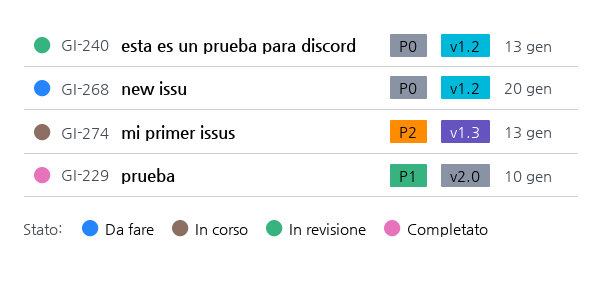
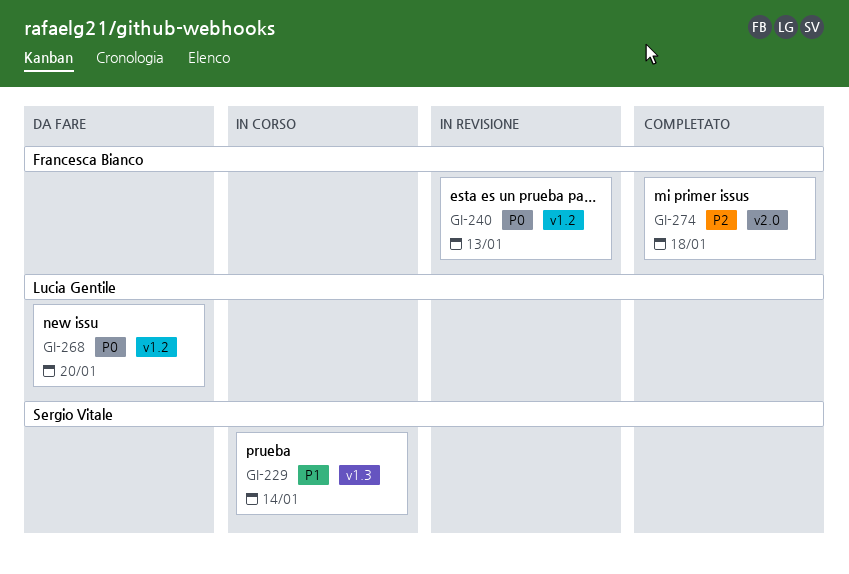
GI-229, status: Completato -> In corso
GI-229, label: v2.0 -> v1.3
GI-229, due: Jan 10 -> Jan 14
GI-274, status: In corso -> Completato
GI-274, label: v1.3 -> v2.0
GI-274, due: Jan 13 -> Jan 18

